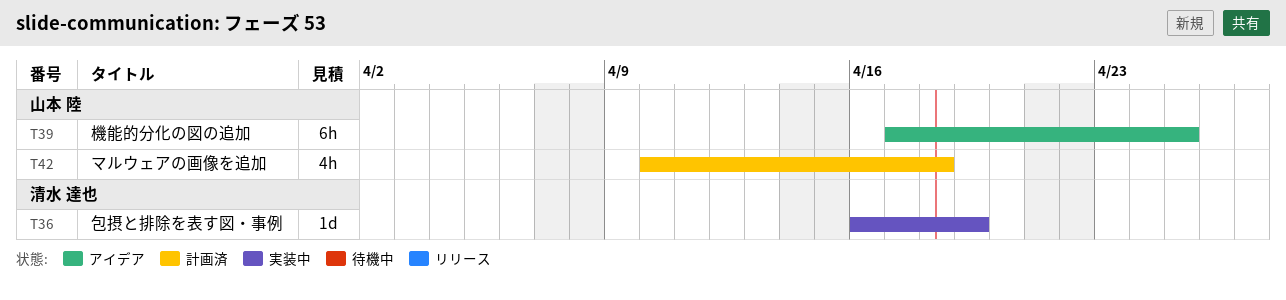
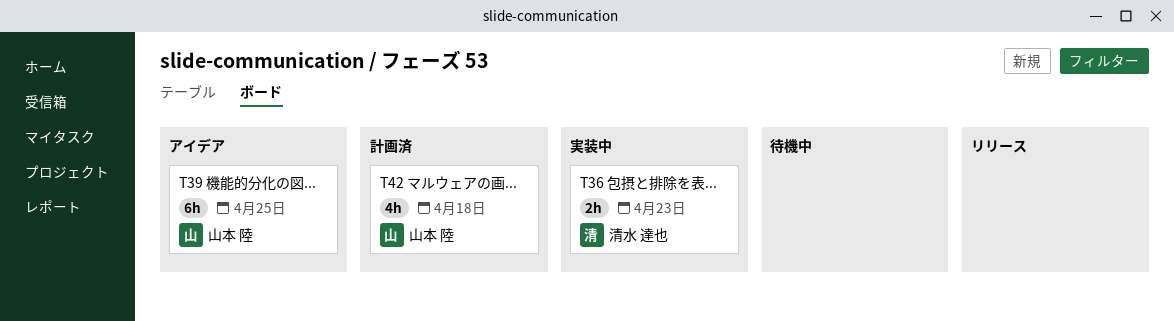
T36, estimate: 1d -> 2h
T36, due: Apr 19 -> Apr 23

